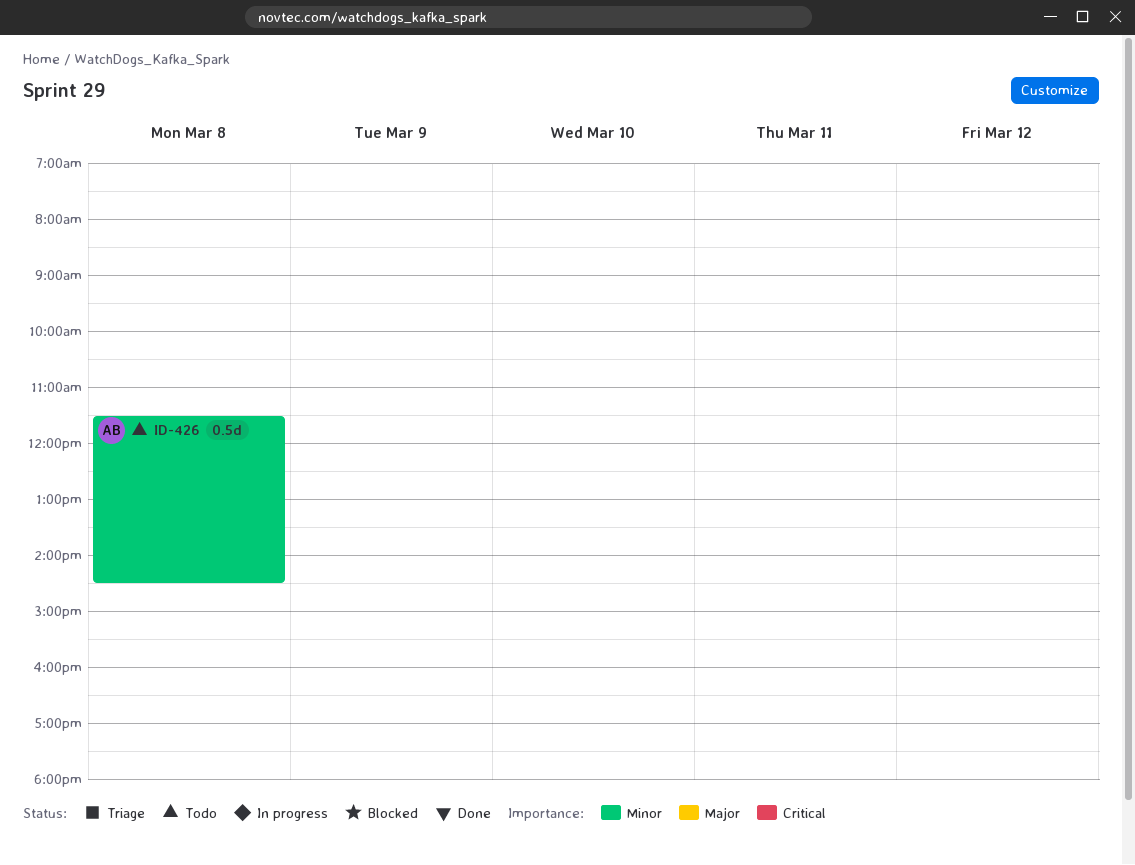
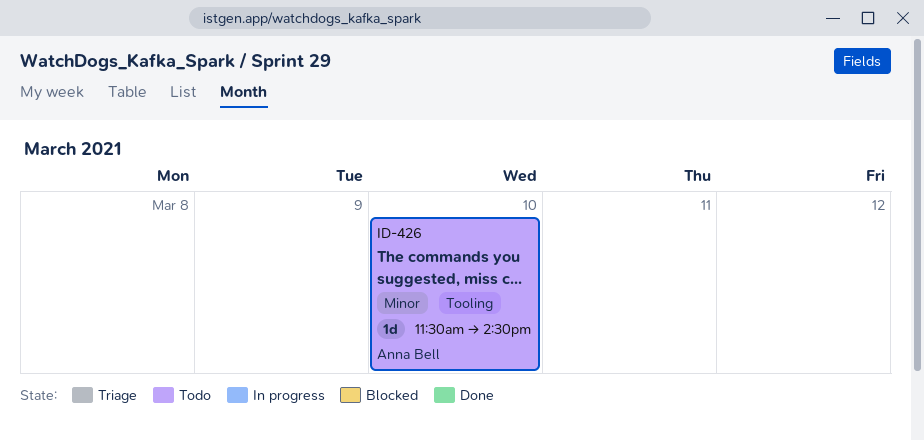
ID-426, estimate: 0.5d -> 1d
ID-426, day: Mar 8 -> Mar 10

